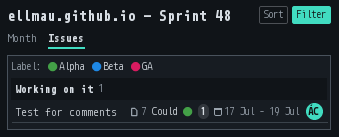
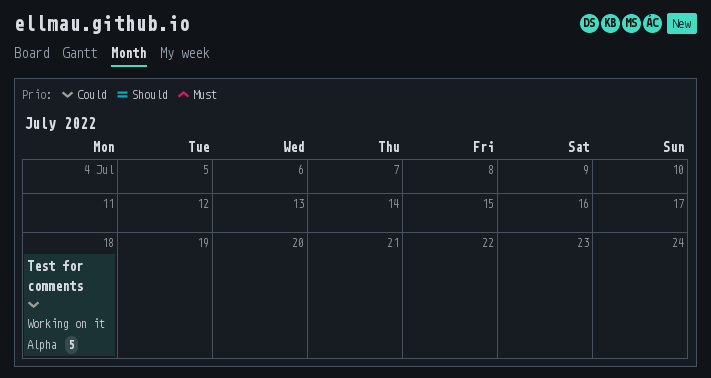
Test for comments, estimate: 1 -> 5
Test for comments, due: Jul 19 -> Jul 18

